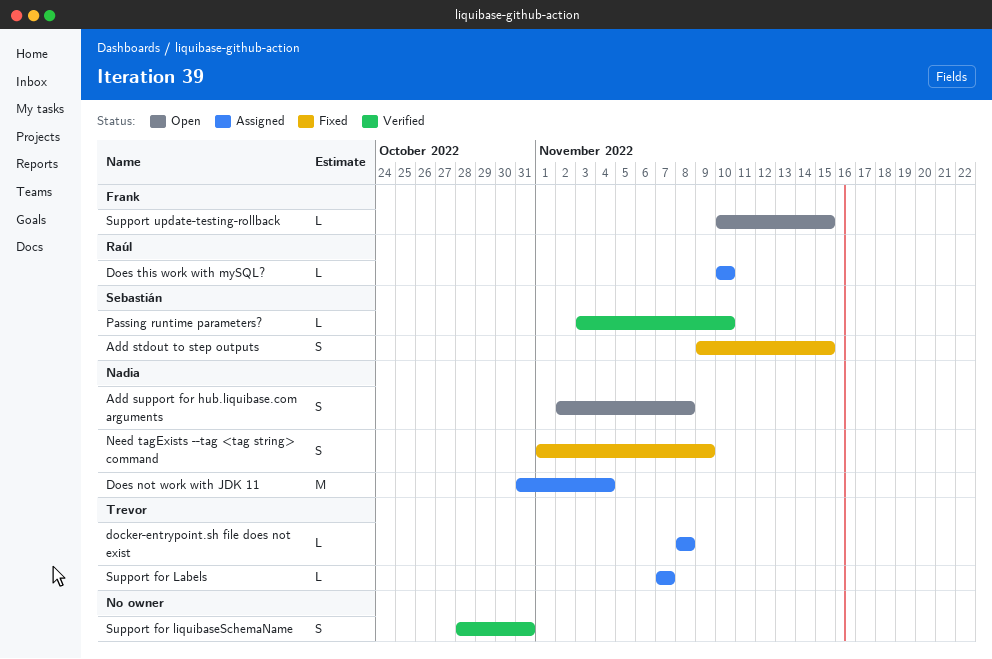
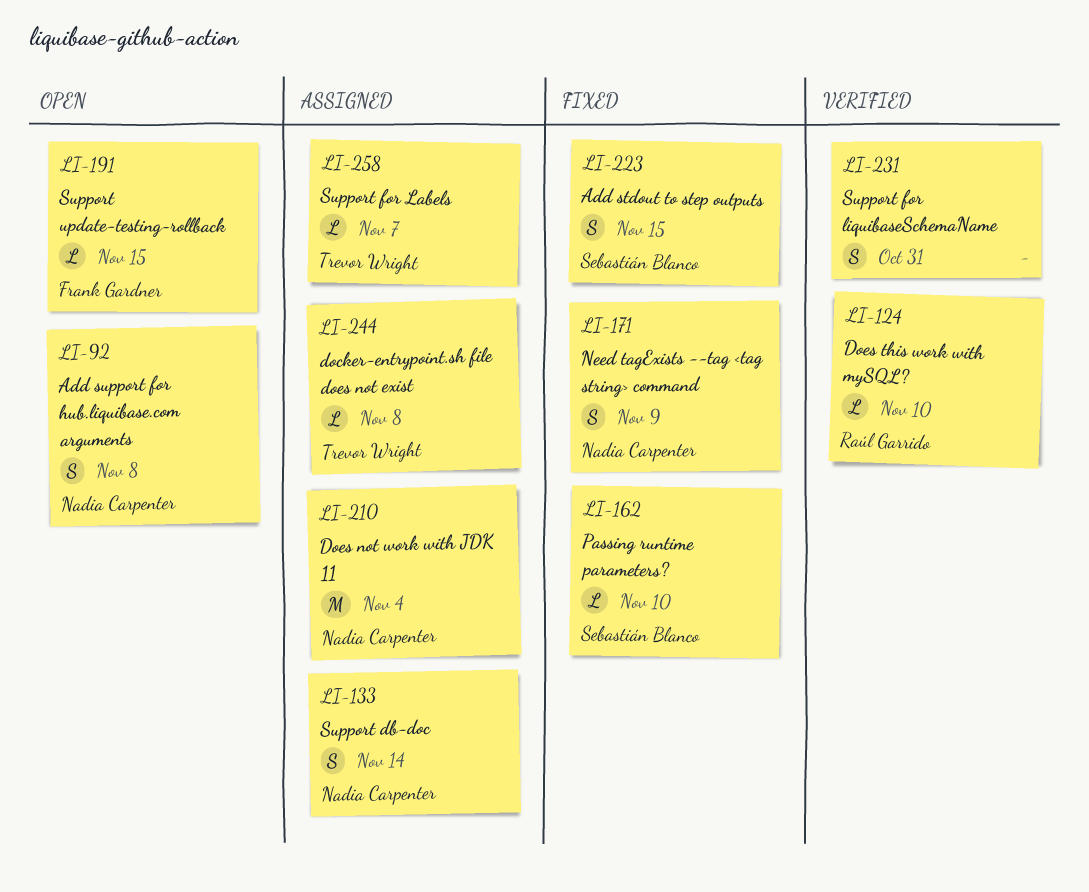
Does this work with mySQL?, status: Assigned -> Verified
Passing runtime parameters?, status: Verified -> Fixed
Support db-doc: none -> present

